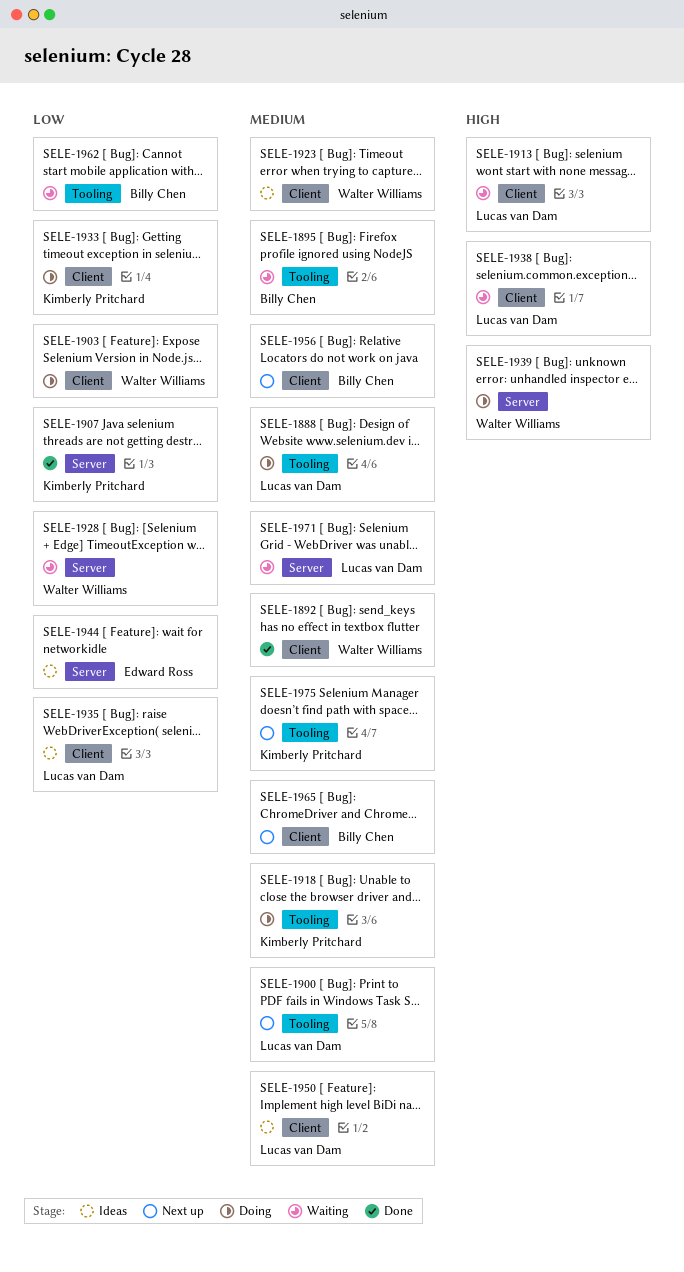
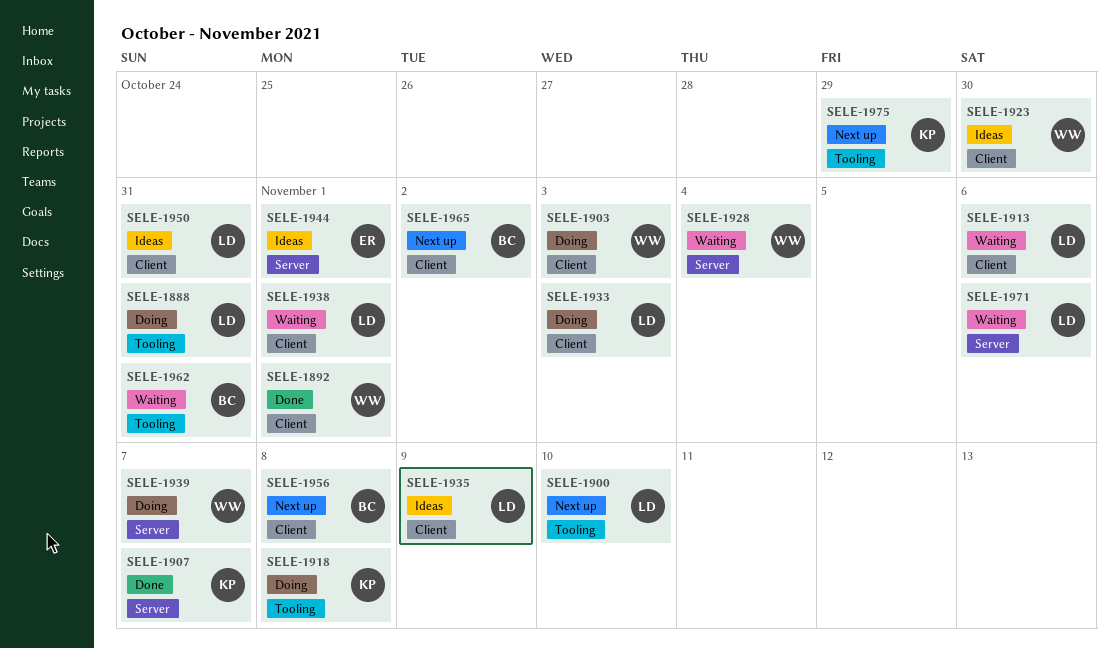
SELE-1895: present -> none
SELE-1933, owner: Kimberly Pritchard -> Lucas van Dam

